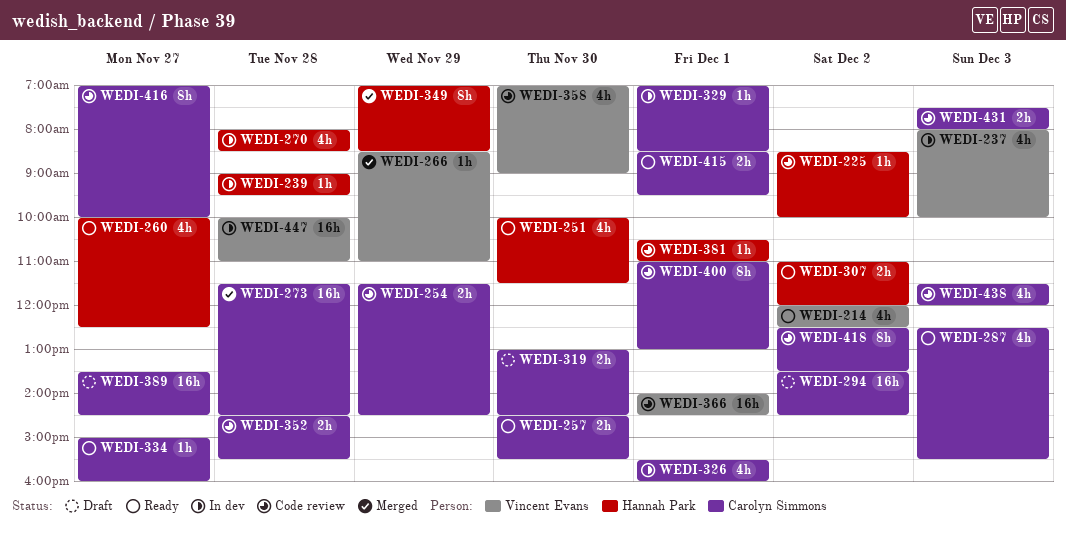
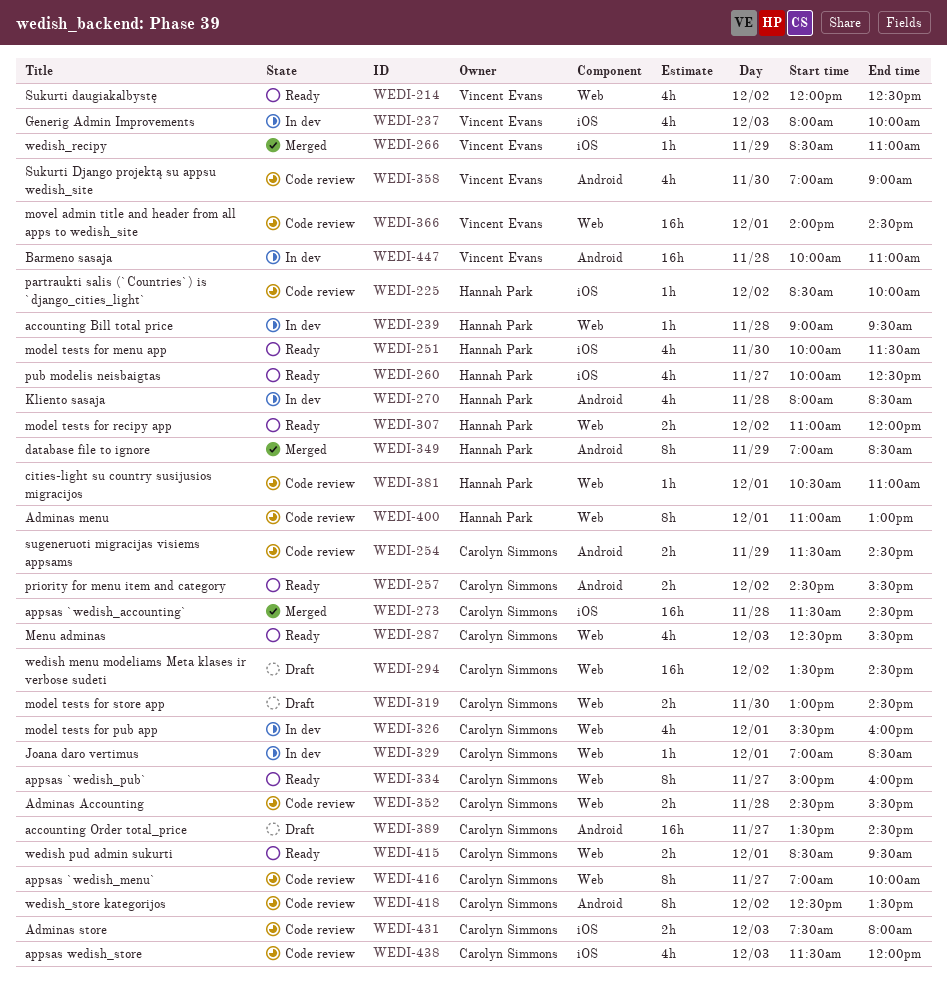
WEDI-257, day: Nov 30 -> Dec 2
WEDI-334, estimate: 1h -> 8h
WEDI-400, owner: Carolyn Simmons -> Hannah Park

